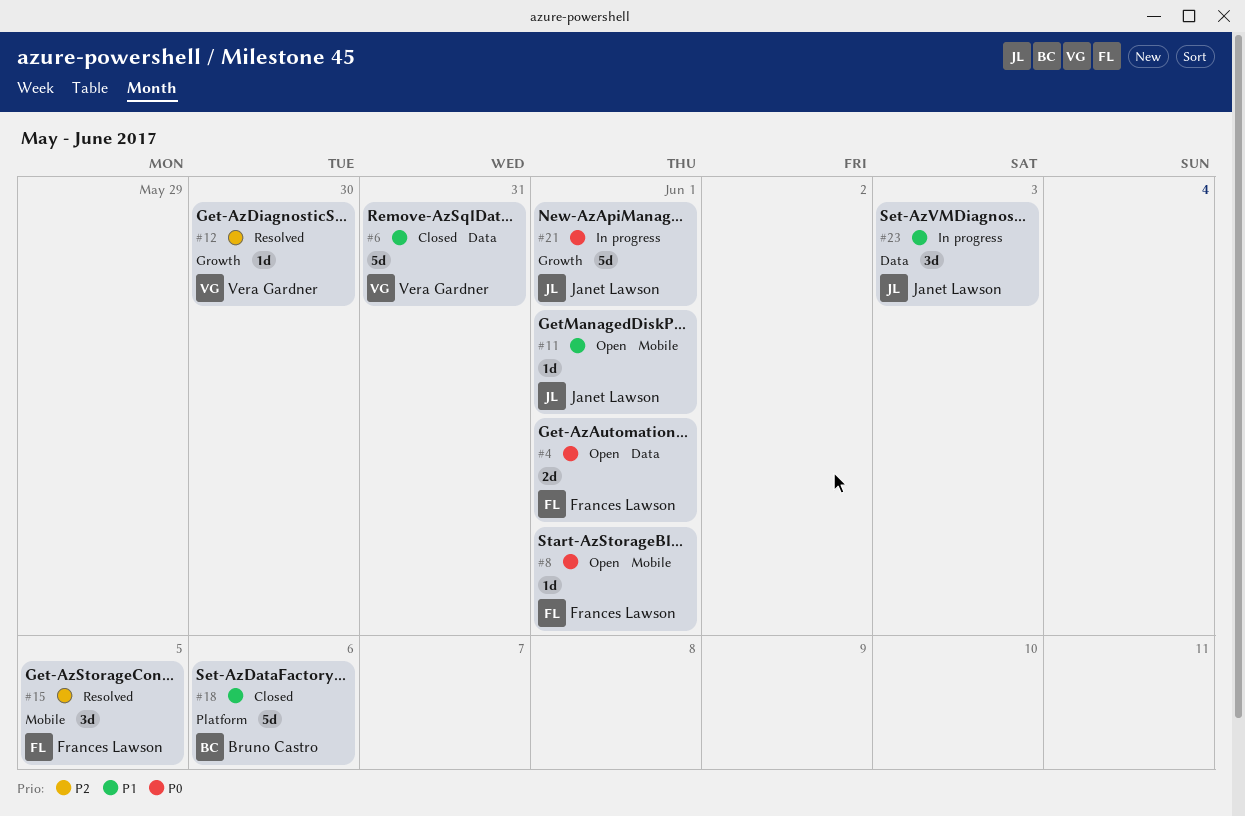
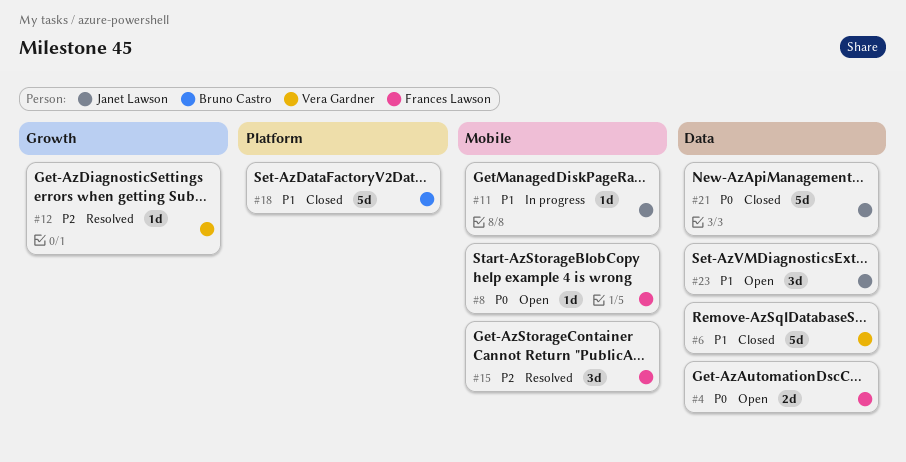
#11, status: Open -> In progress
#21, status: In progress -> Closed
#21, label: Growth -> Data
#23, status: In progress -> Open

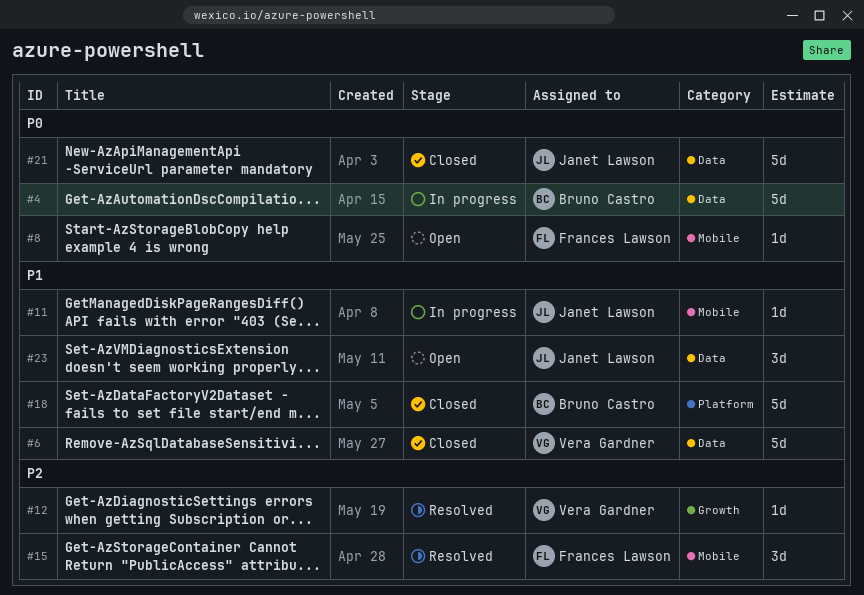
#4, status: Open -> In progress
#4, owner: Frances Lawson -> Bruno Castro
#4, estimate: 2d -> 5d

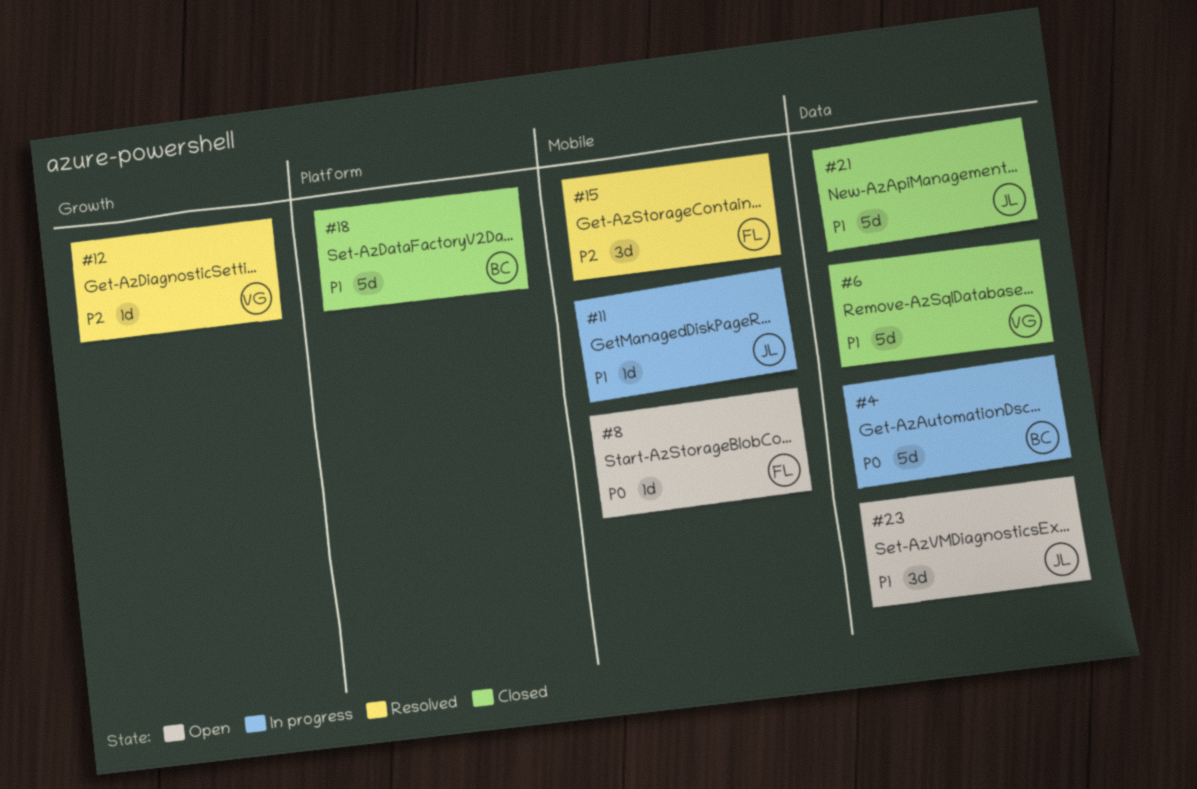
#21, priority: P0 -> P1

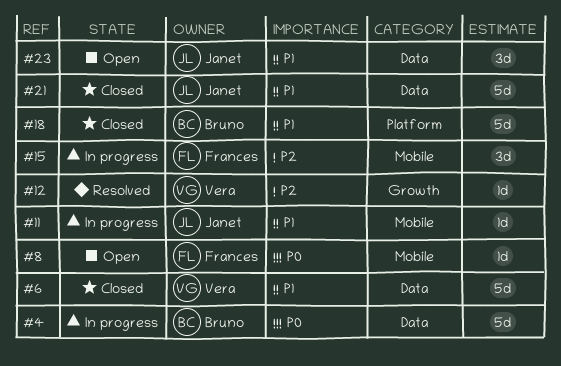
#15, status: Resolved -> In progress

